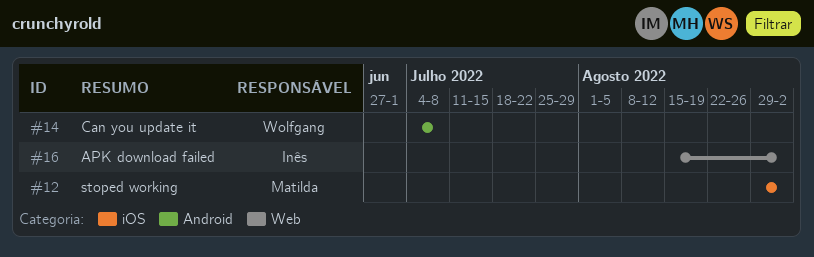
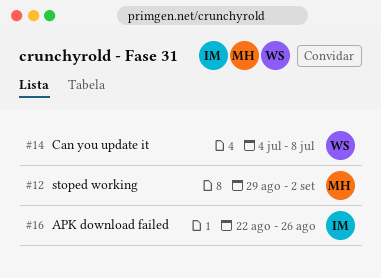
#16, start: Aug 15 -> Aug 22
#16, due: Sep 2 -> Aug 26

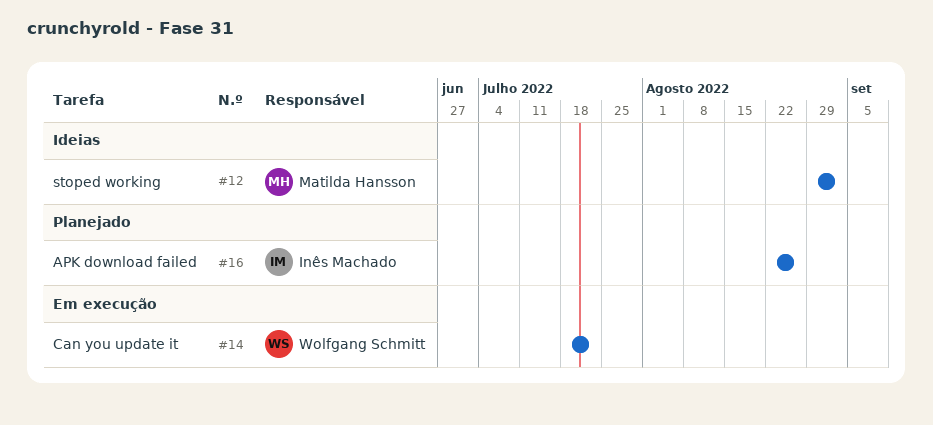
#14, start: Jul 4 -> Jul 18
#14, due: Jul 8 -> Jul 22

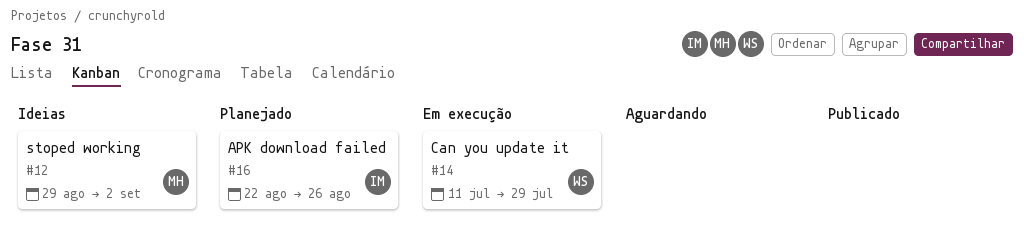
#14, start: Jul 18 -> Jul 11
#14, due: Jul 22 -> Jul 29

